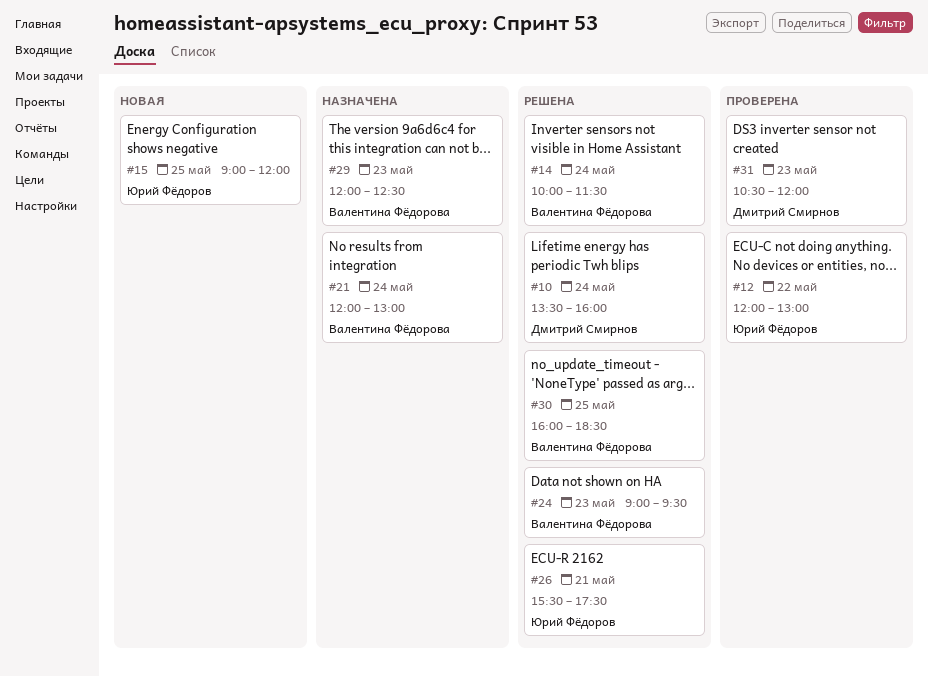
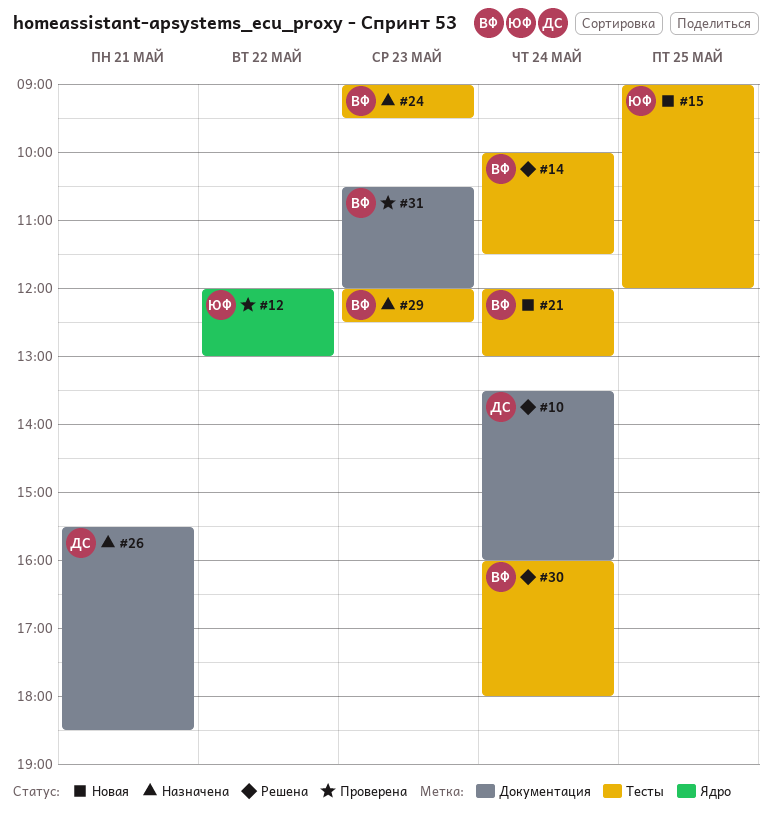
#21, status: Назначена -> Новая
#24, status: Решена -> Назначена
#26, status: Решена -> Назначена
#26, owner: Юрий Фёдоров -> Дмитрий Смирнов
#26, ends: 17:30 -> 18:30
#30, day: May 25 -> May 24
#30, ends: 18:30 -> 18:00
#31, owner: Дмитрий Смирнов -> Валентина Фёдорова

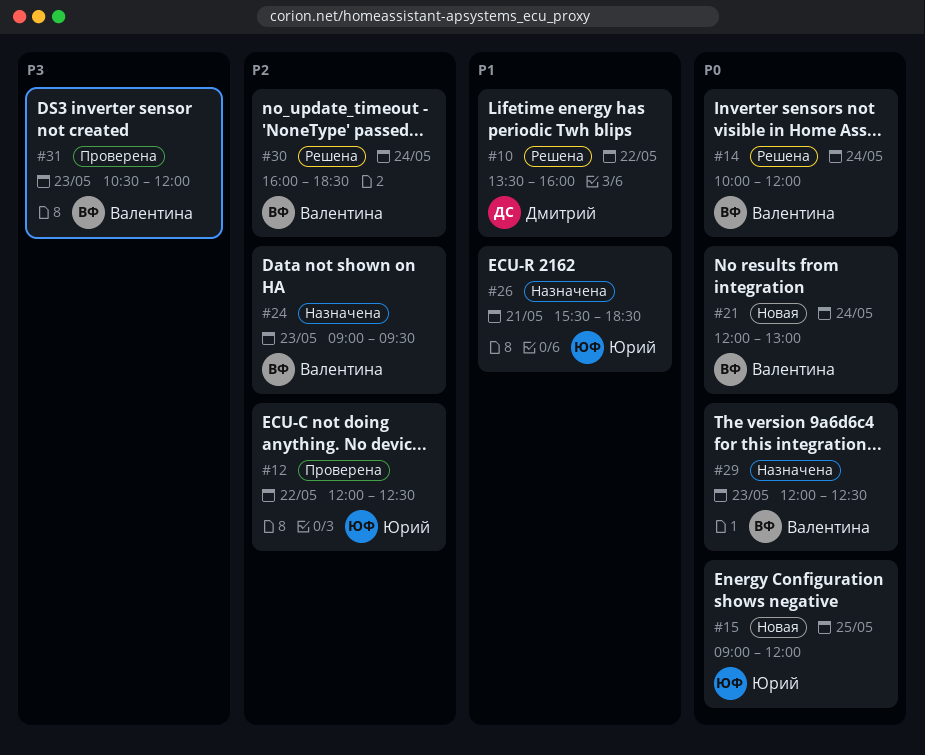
#10, day: May 24 -> May 22
#12, ends: 13:00 -> 12:30
#14, ends: 11:30 -> 12:00
#26, owner: Дмитрий -> Юрий
#30, ends: 18:00 -> 18:30

